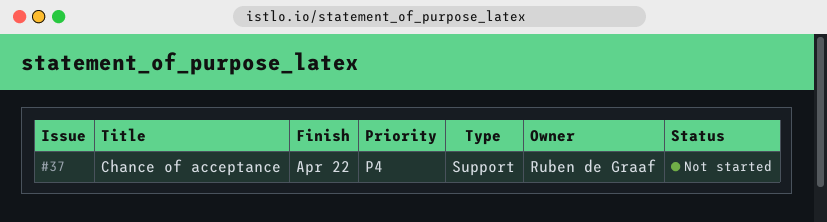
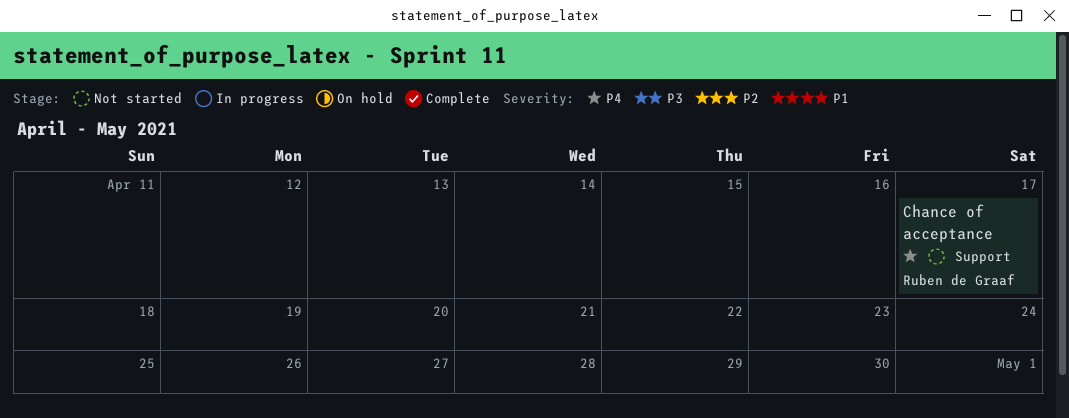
Chance of acceptance, due: Apr 22 -> Apr 17

